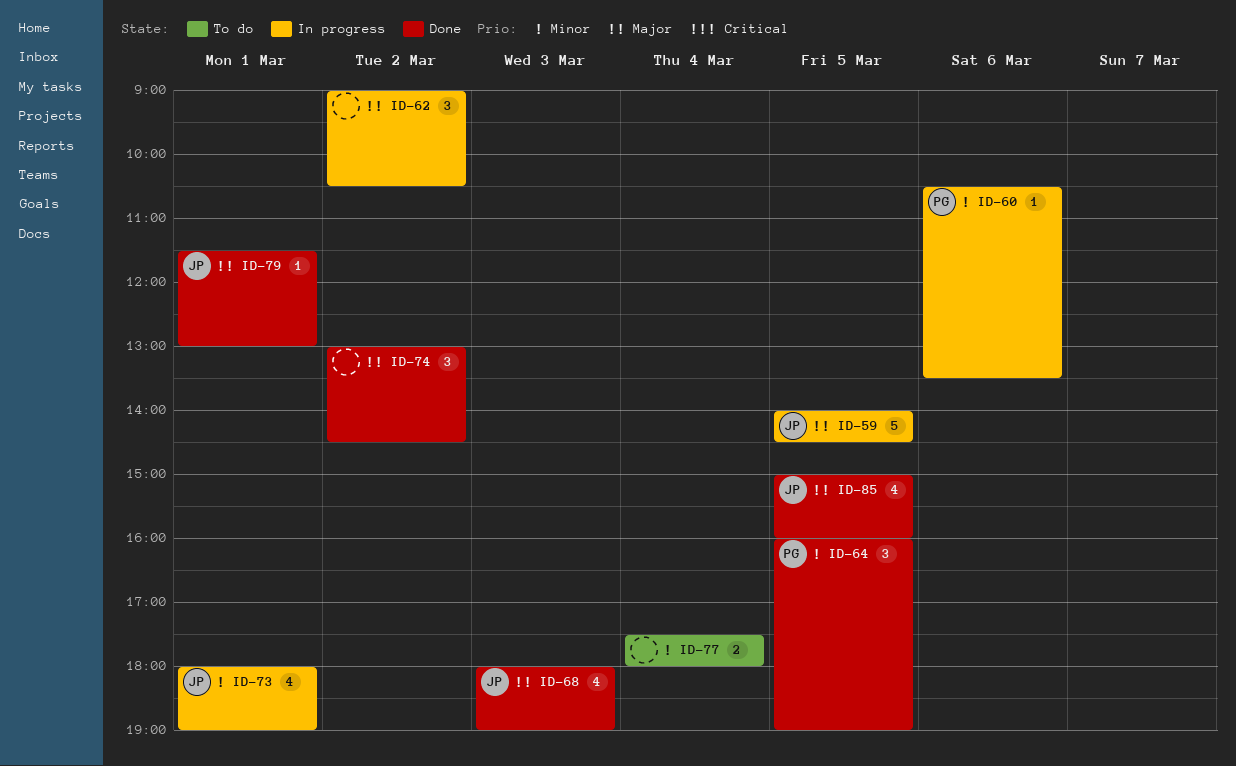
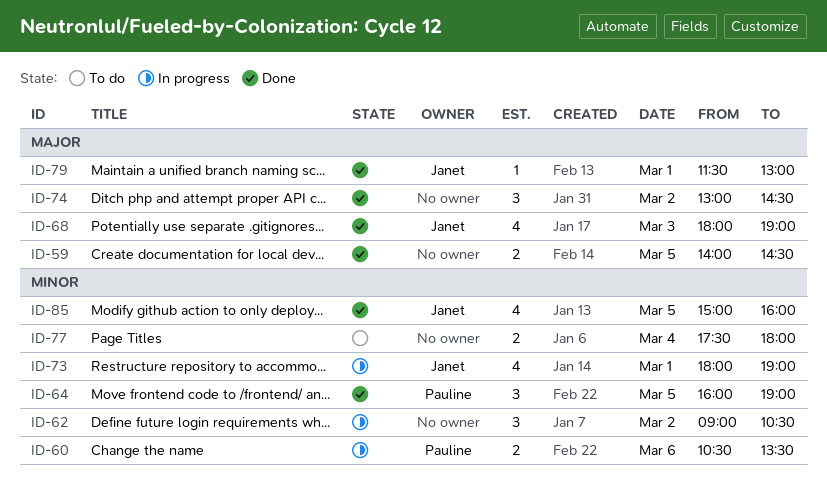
ID-59, status: In progress -> Done
ID-59, owner: Janet -> none
ID-59, estimate: 5 -> 2
ID-60, estimate: 1 -> 2
ID-62, priority: Major -> Minor
ID-85, priority: Major -> Minor

